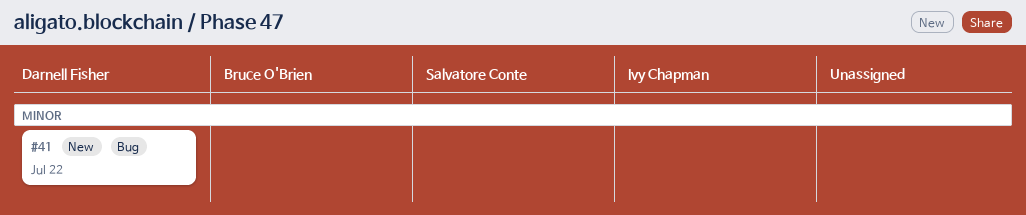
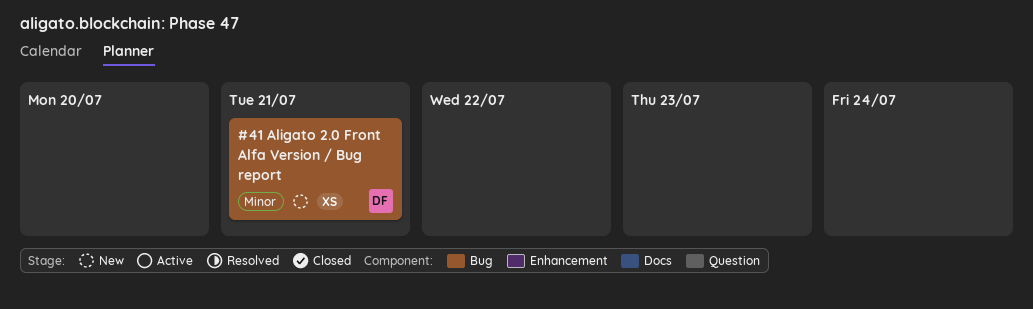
#41, due: Jul 22 -> Jul 21

